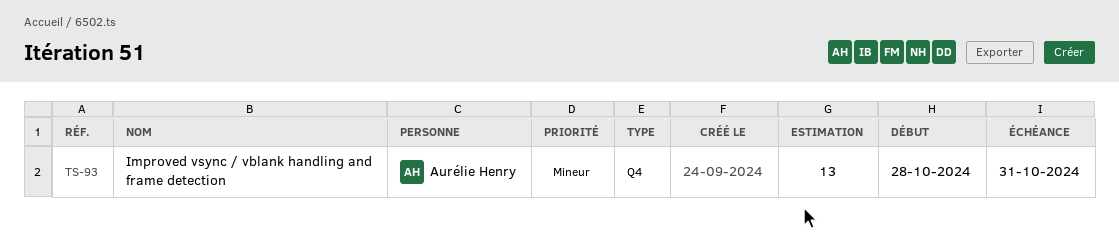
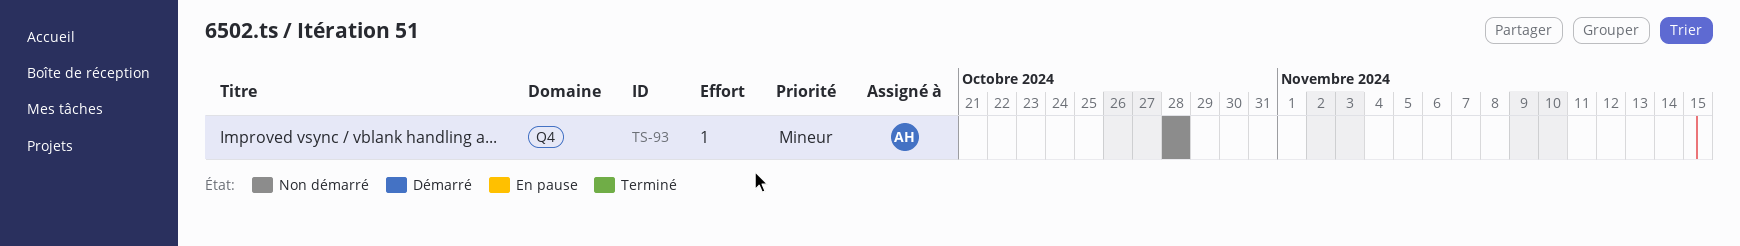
TS-93, estimate: 13 -> 1
TS-93, due: Oct 31 -> Oct 28

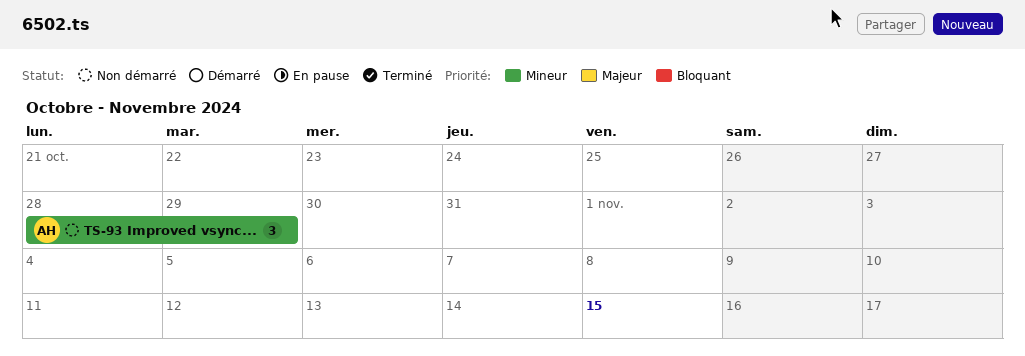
TS-93, estimate: 1 -> 3
TS-93, due: Oct 28 -> Oct 29

